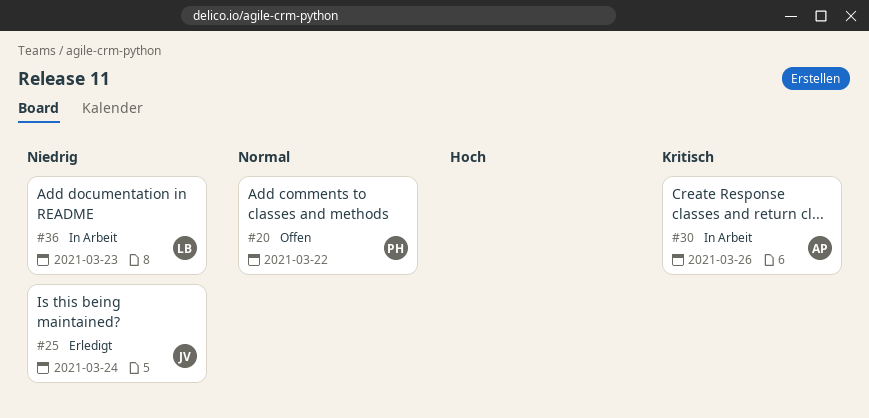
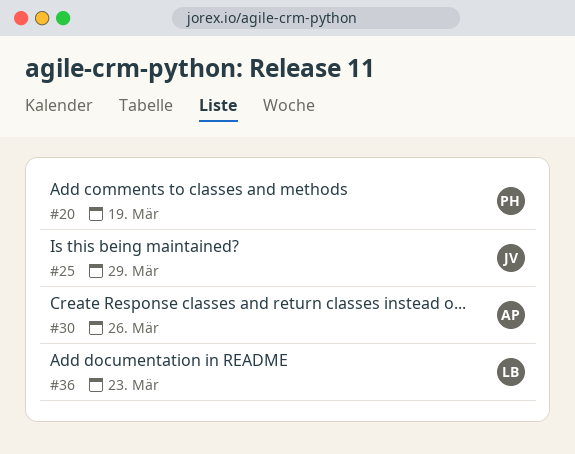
#20, due: Mar 22 -> Mar 19
#25, due: Mar 24 -> Mar 29

